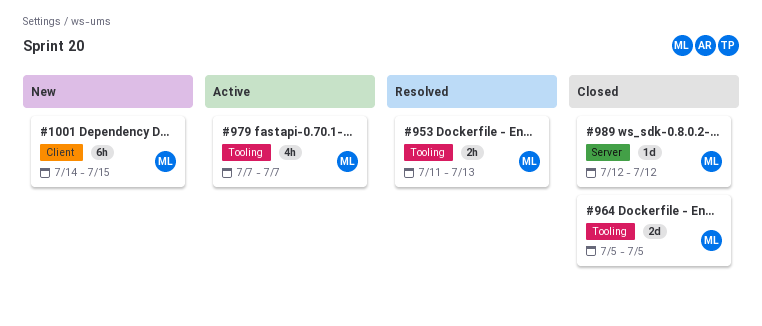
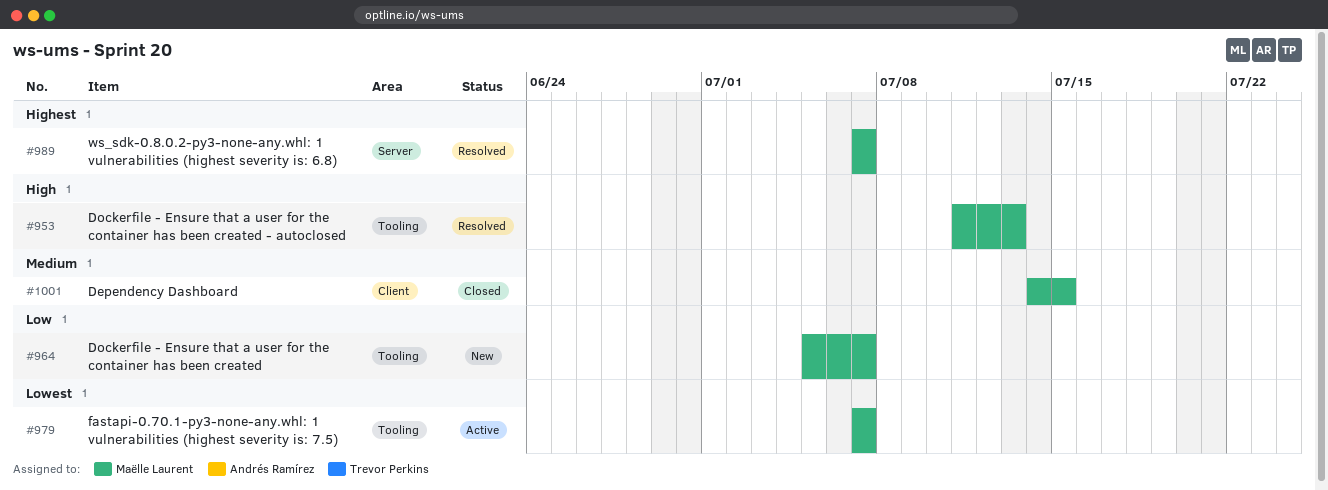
#964, status: Closed -> New
#964, due: Jul 5 -> Jul 7
#989, status: Closed -> Resolved
#989, start: Jul 12 -> Jul 7
#989, due: Jul 12 -> Jul 7
#1001, status: New -> Closed

